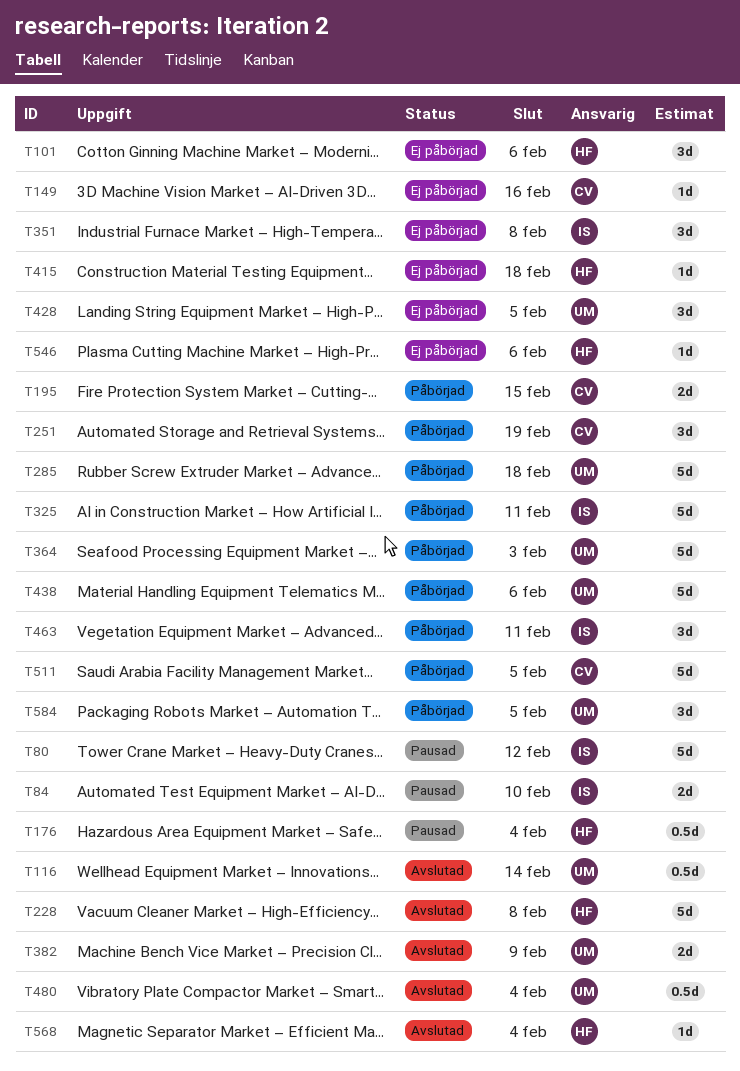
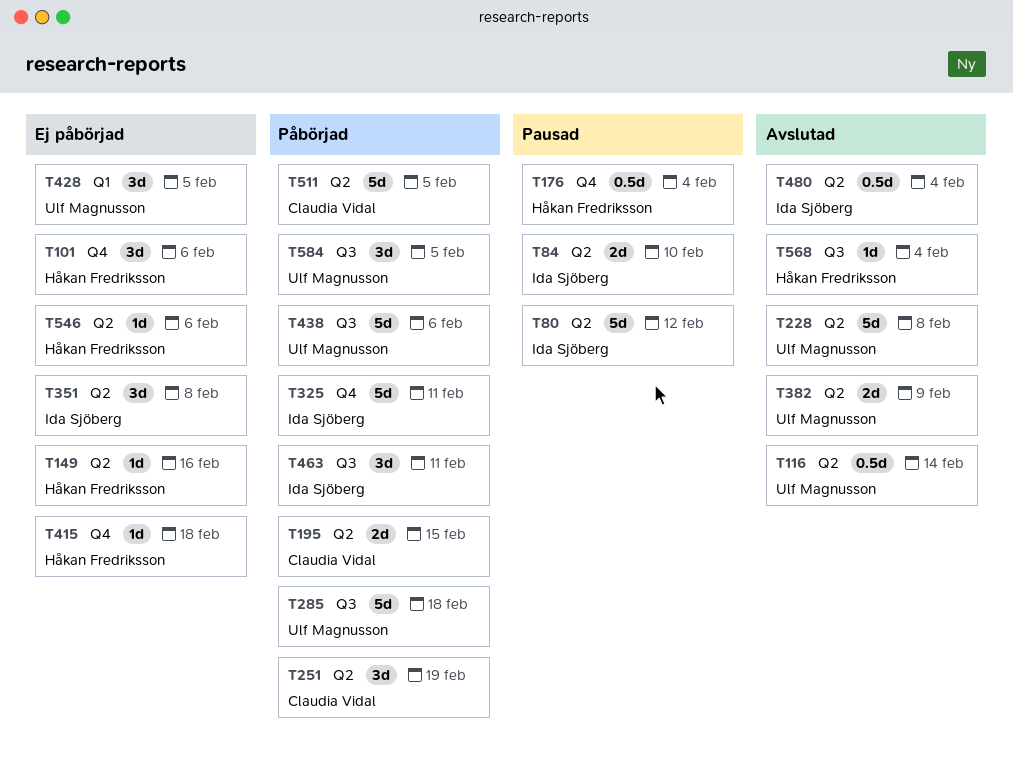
T149, owner: Claudia Vidal -> Håkan Fredriksson
T228, owner: Håkan Fredriksson -> Ulf Magnusson
T364: present -> none
T480, owner: Ulf Magnusson -> Ida Sjöberg

